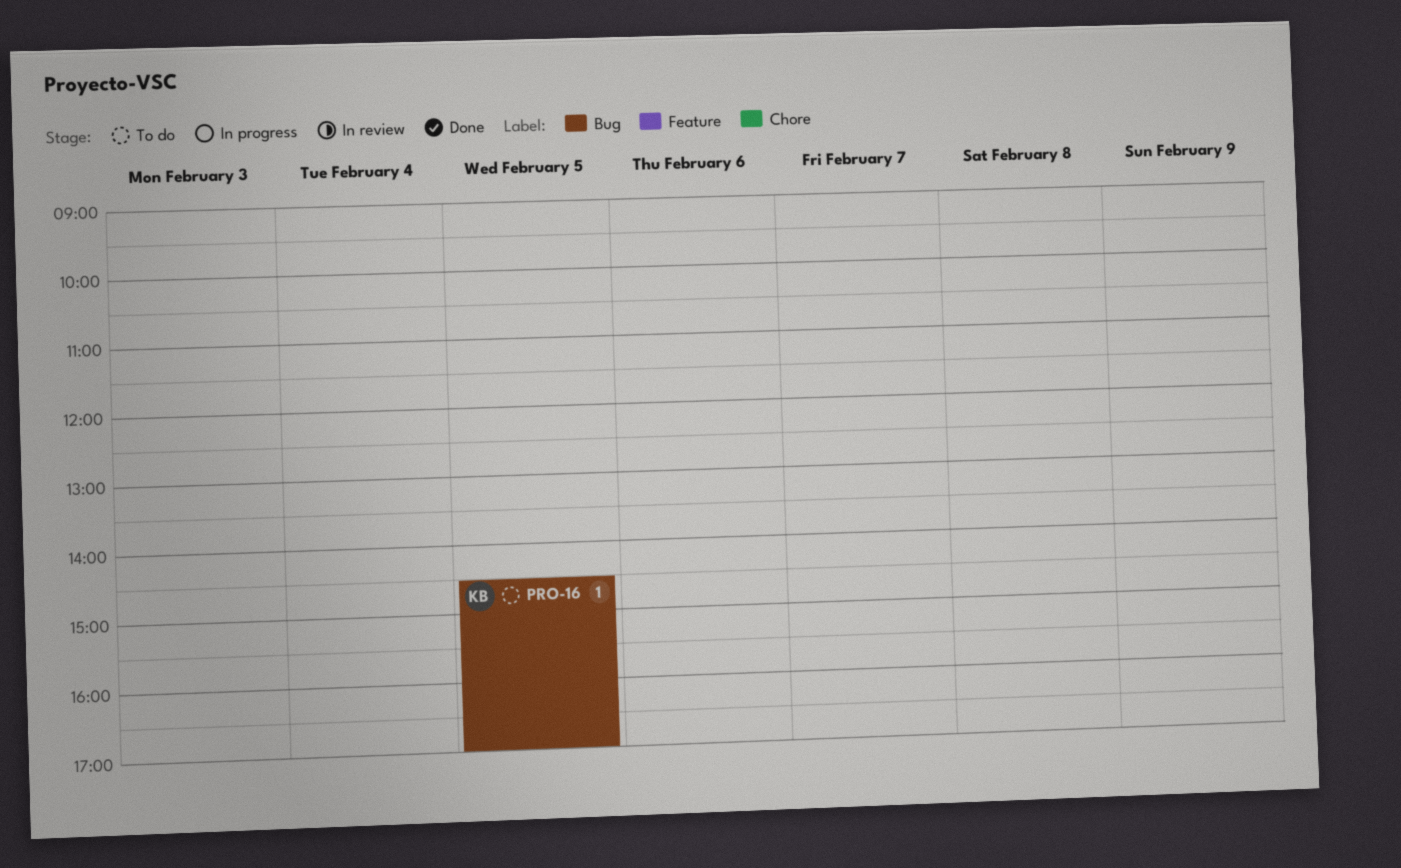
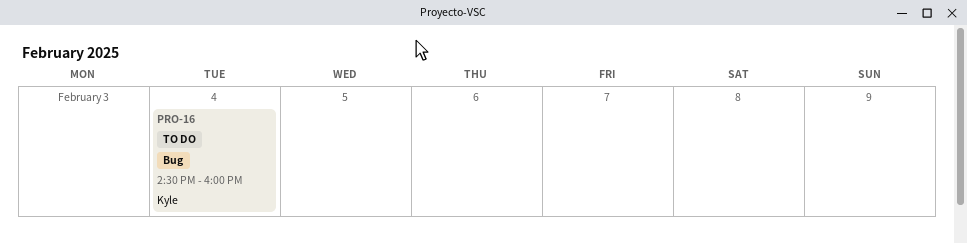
PRO-16, day: Feb 5 -> Feb 4
PRO-16, ends: 17:00 -> 16:00

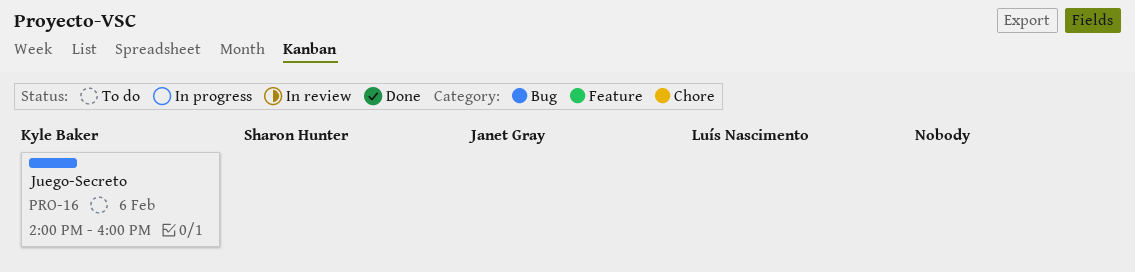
PRO-16, day: Feb 4 -> Feb 6
PRO-16, begins: 14:30 -> 14:00

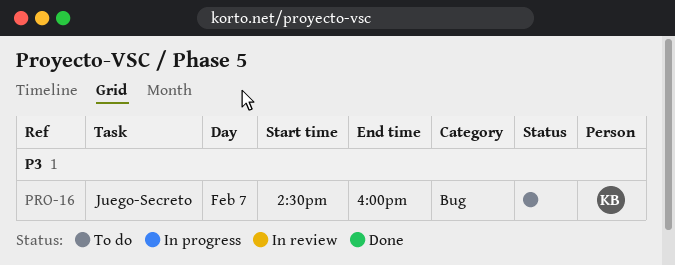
PRO-16, day: Feb 6 -> Feb 7
PRO-16, begins: 14:00 -> 14:30

